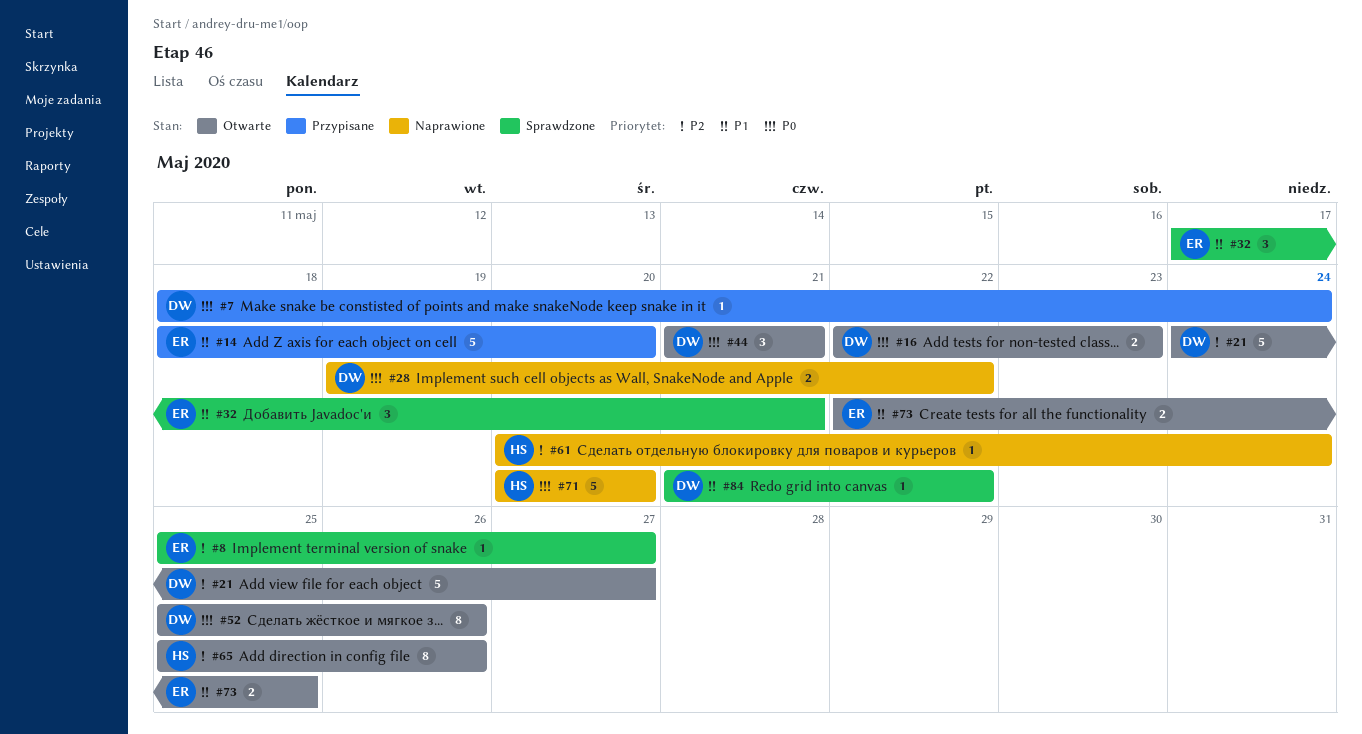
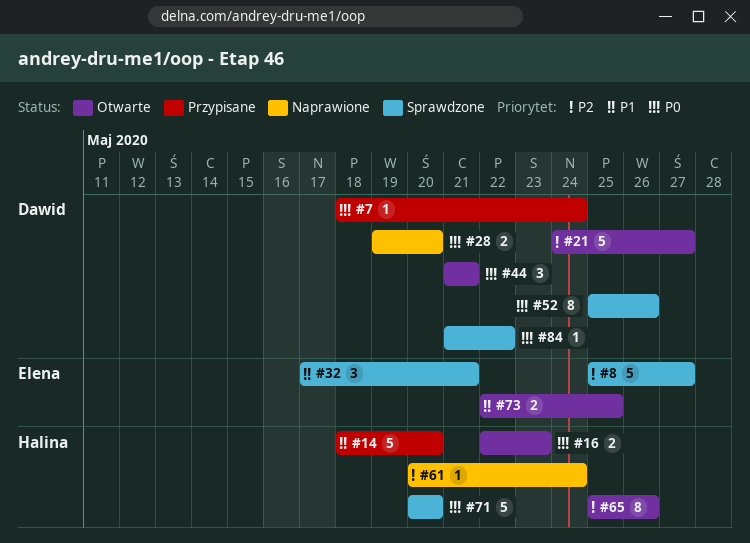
#8, estimate: 1 -> 5
#14, owner: Elena -> Halina
#16, owner: Dawid -> Halina
#28, due: May 22 -> May 20
#52, status: Otwarte -> Sprawdzone
#71, status: Naprawione -> Sprawdzone
#84, priority: P1 -> P0

